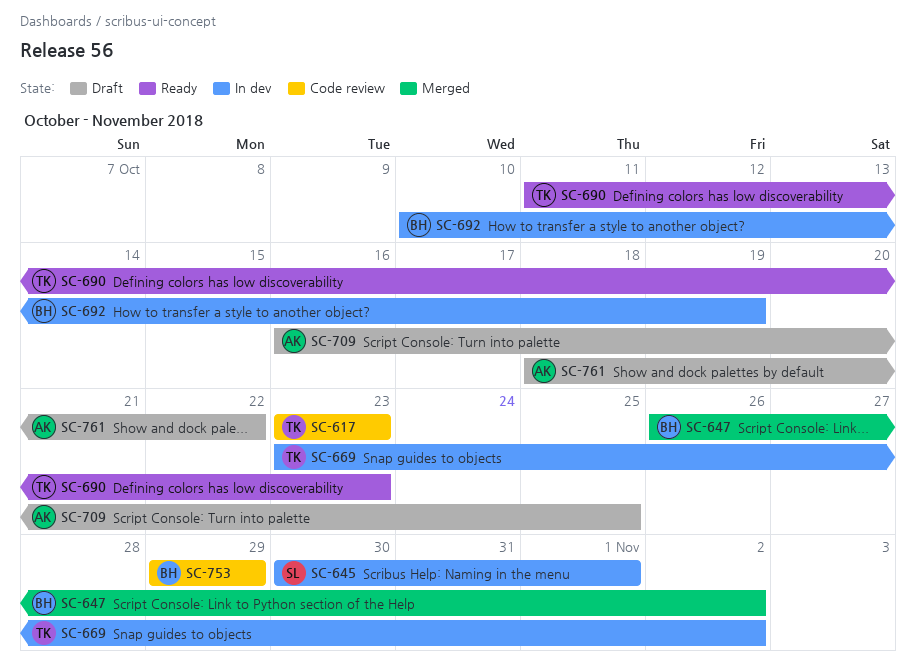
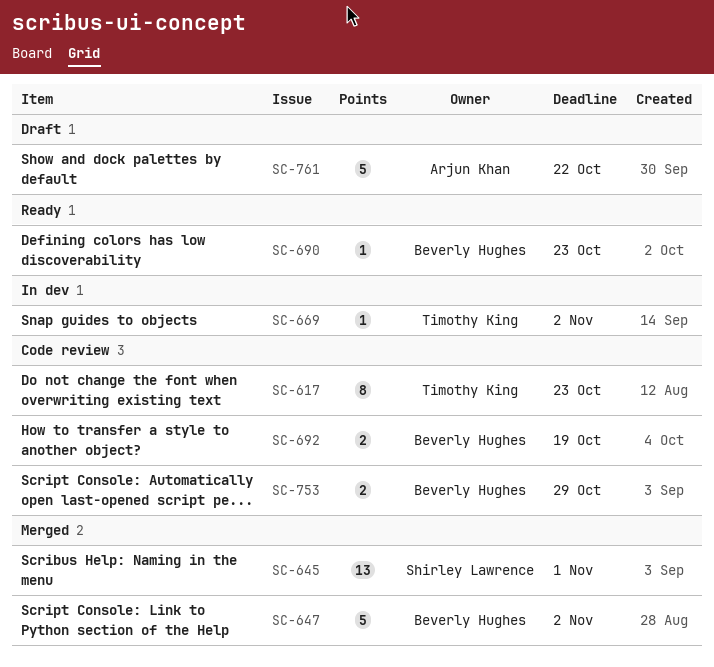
SC-645, status: In dev -> Merged
SC-690, owner: Timothy King -> Beverly Hughes
SC-692, status: In dev -> Code review
SC-709: present -> none

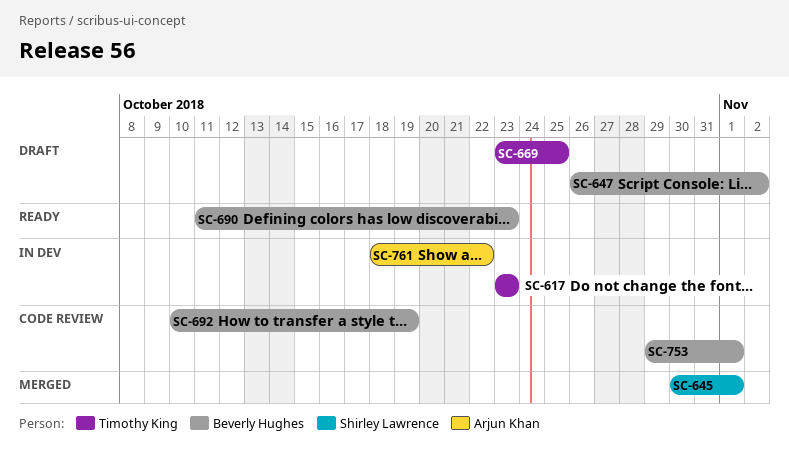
SC-617, status: Code review -> In dev
SC-647, status: Merged -> Draft
SC-669, status: In dev -> Draft
SC-669, due: Nov 2 -> Oct 25
SC-753, due: Oct 29 -> Nov 1
SC-761, status: Draft -> In dev

